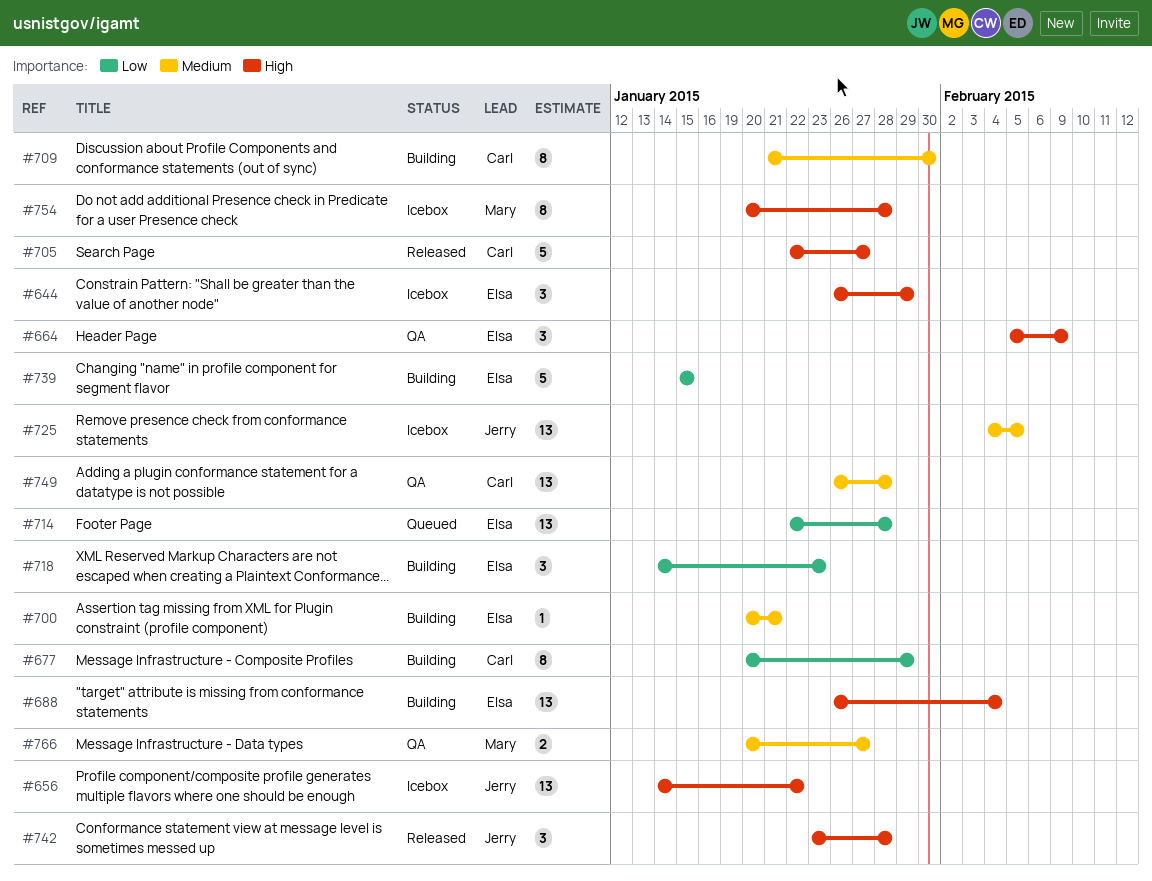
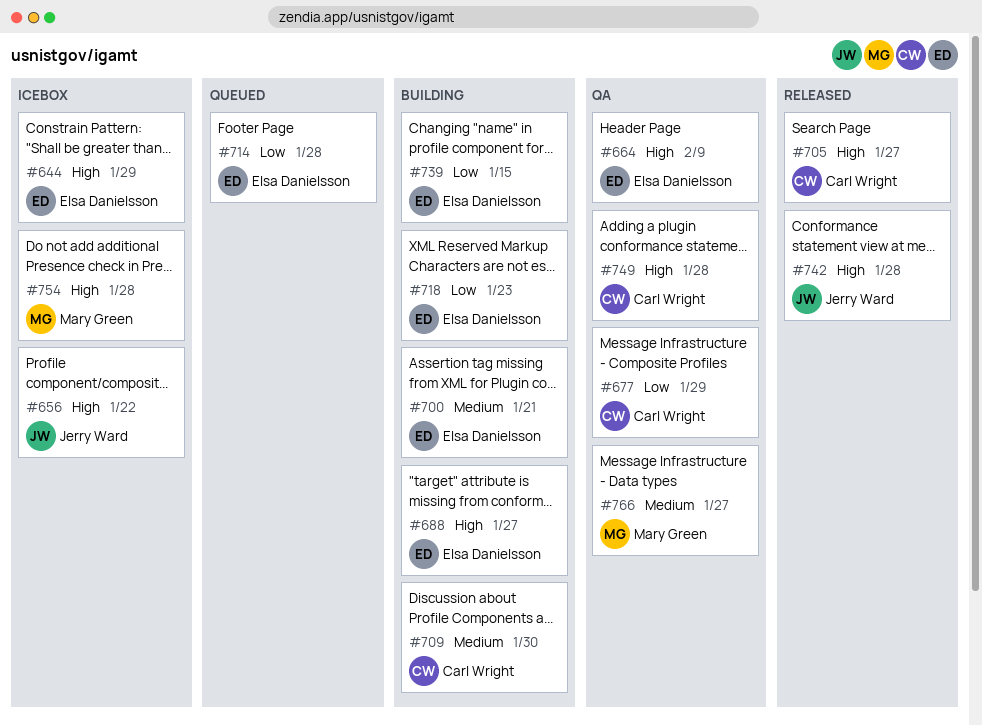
#677, status: Building -> QA
#688, due: Feb 4 -> Jan 27
#725: present -> none
#749, priority: Medium -> High

